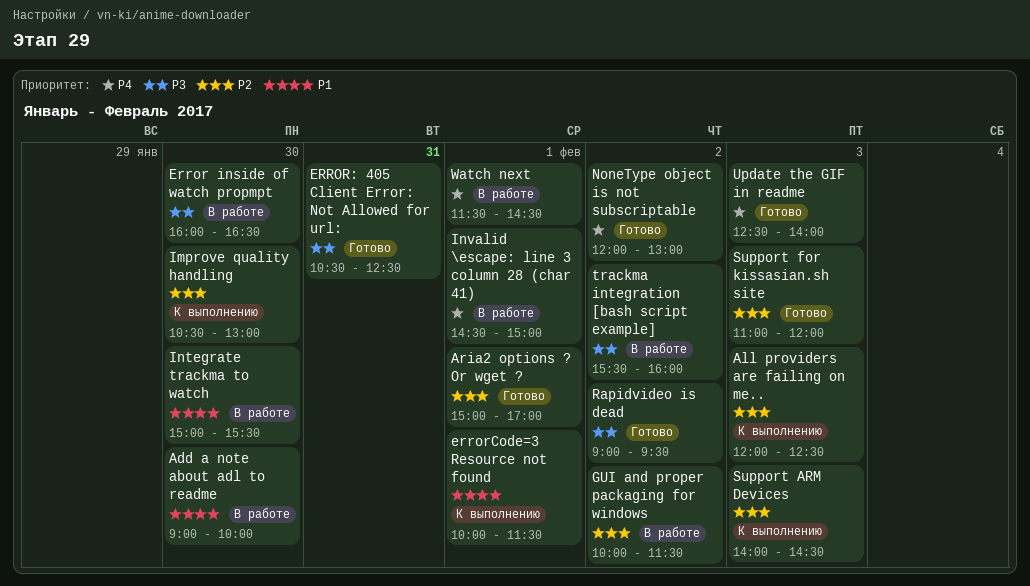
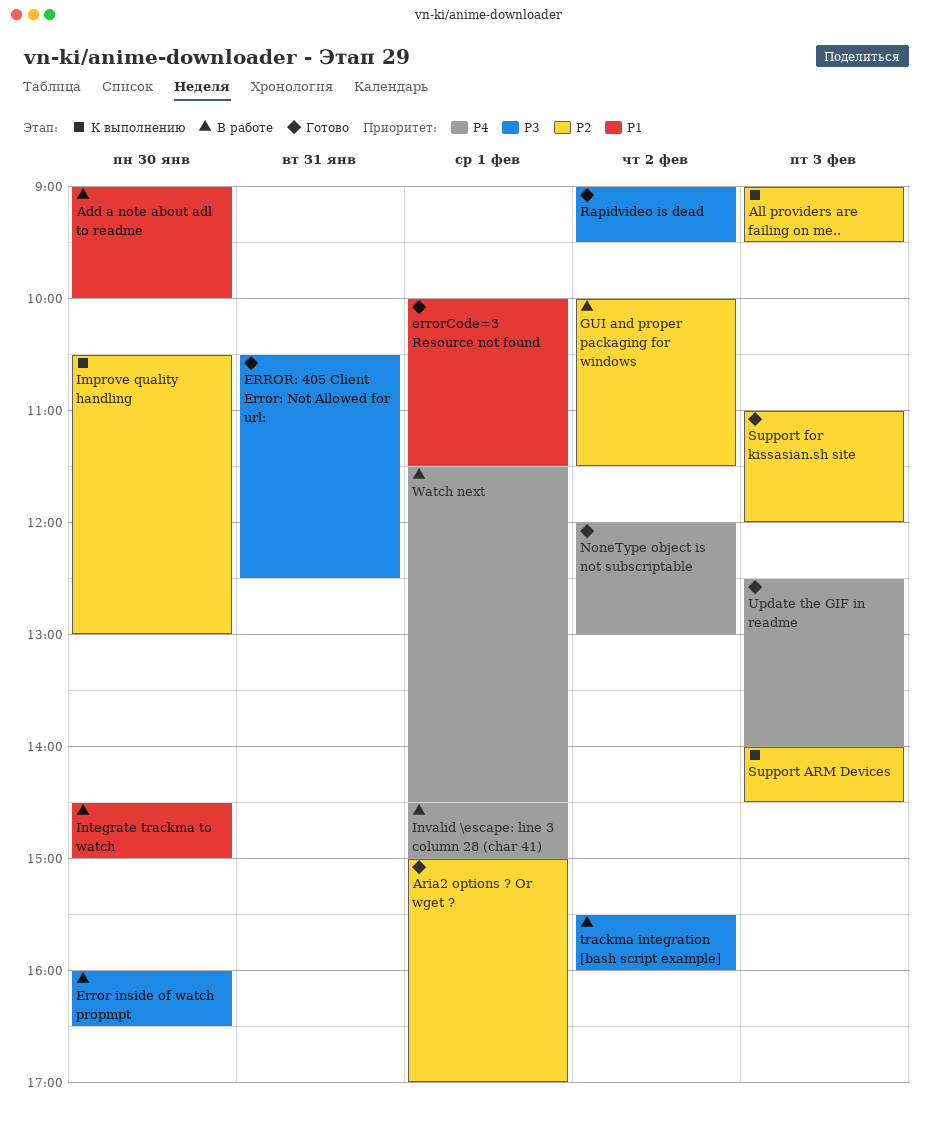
All providers are failing on me.., begins: 12:00 -> 09:00
All providers are failing on me.., ends: 12:30 -> 09:30
errorCode=3 Resource not found, status: К выполнению -> Готово
Integrate trackma to watch, begins: 15:00 -> 14:30
Integrate trackma to watch, ends: 15:30 -> 15:00

